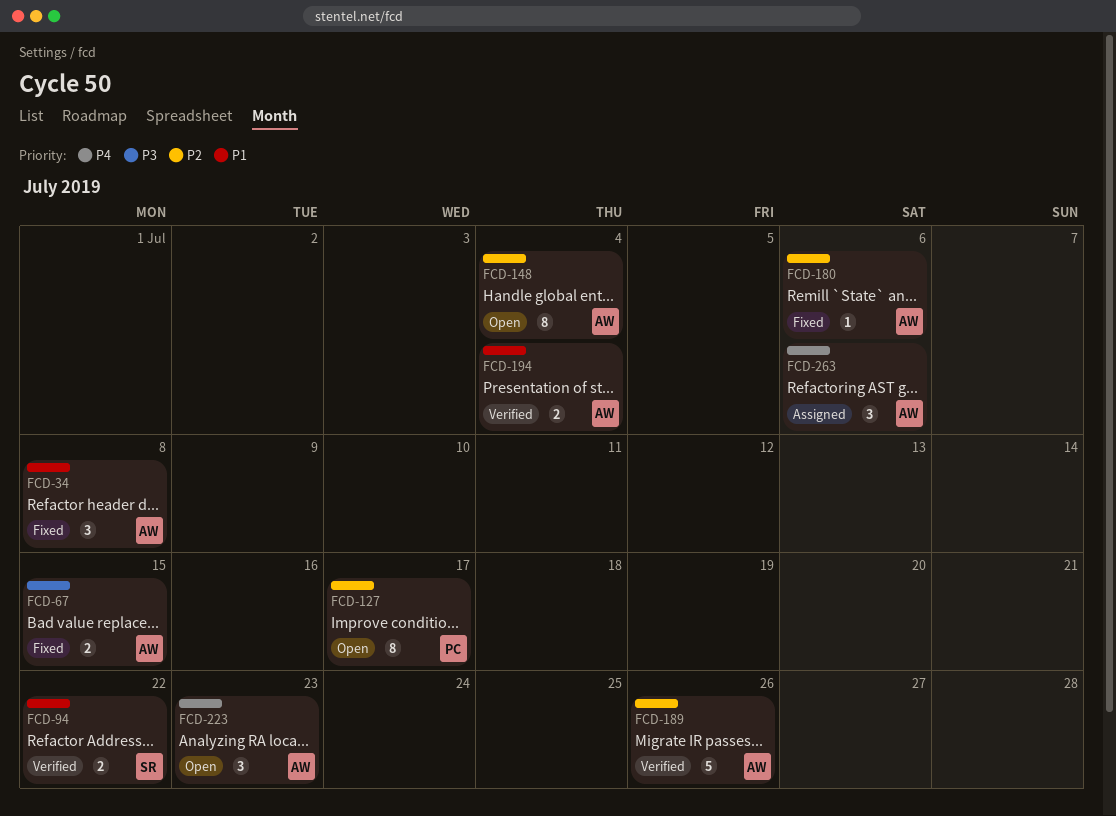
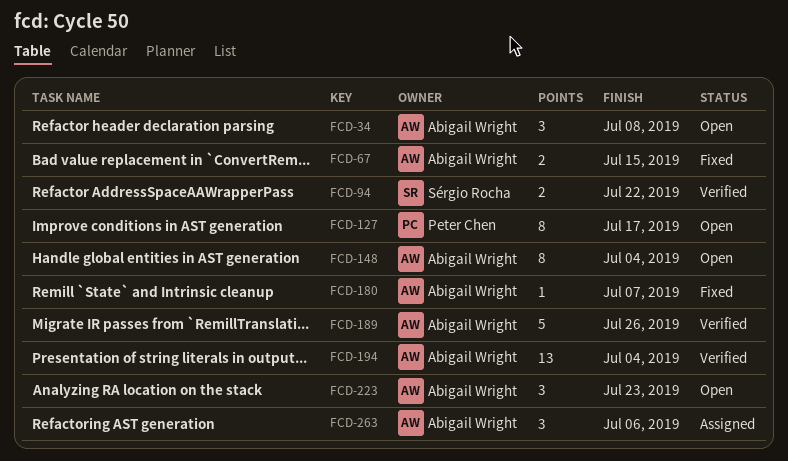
FCD-34, status: Fixed -> Open
FCD-180, due: Jul 6 -> Jul 7
FCD-194, estimate: 2 -> 13

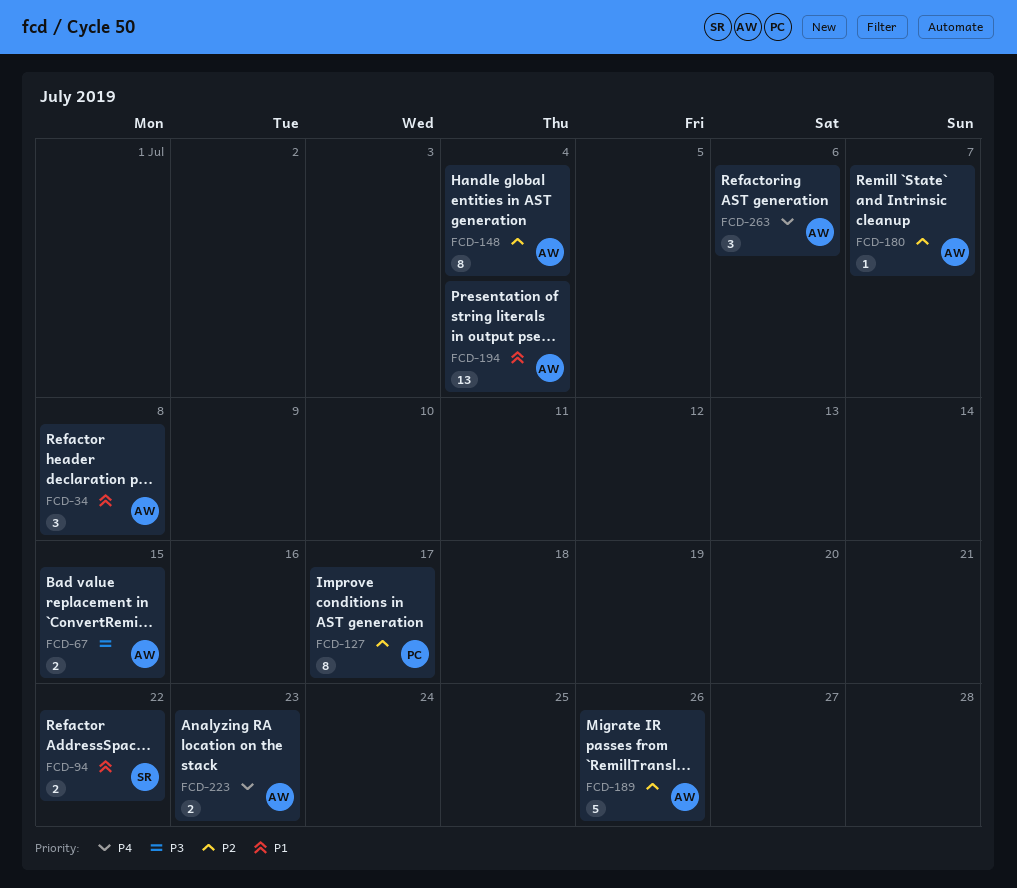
FCD-223, estimate: 3 -> 2

